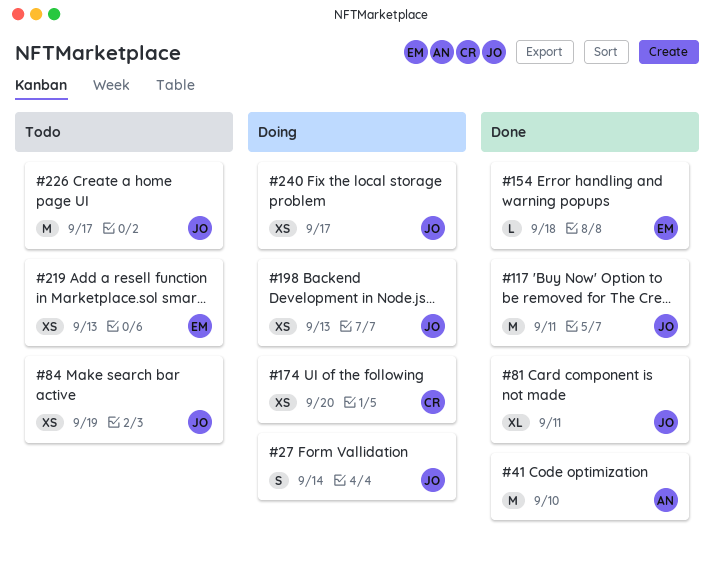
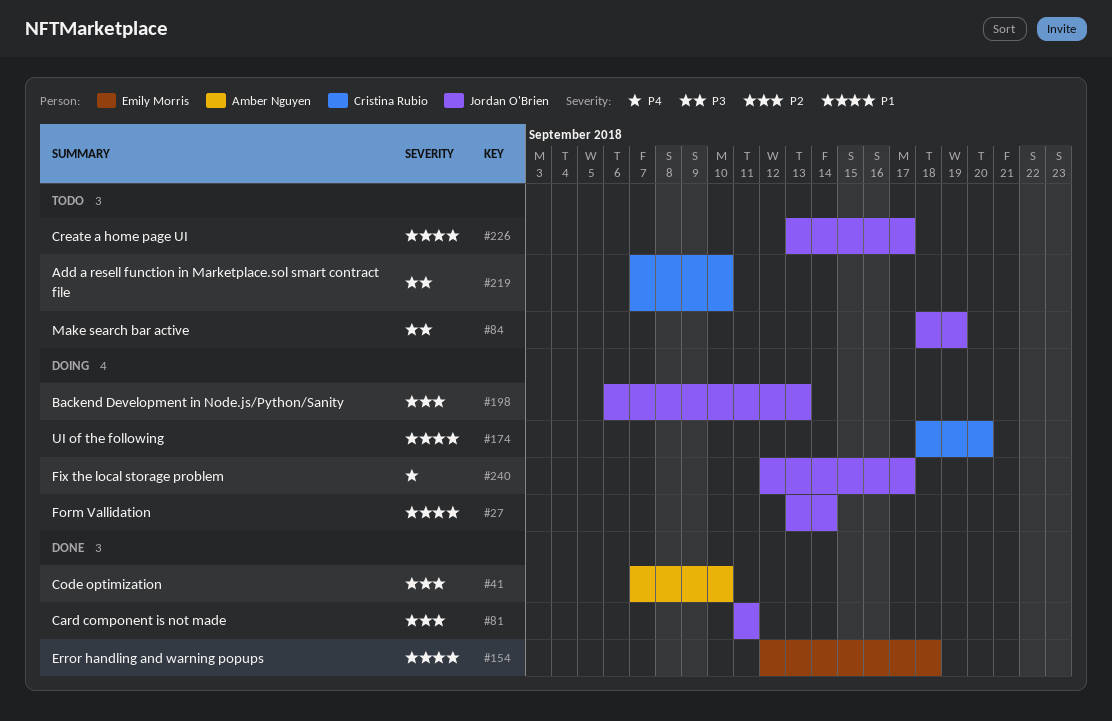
#117: present -> none
#219, owner: Emily Morris -> Cristina Rubio
#219, due: Sep 13 -> Sep 10

